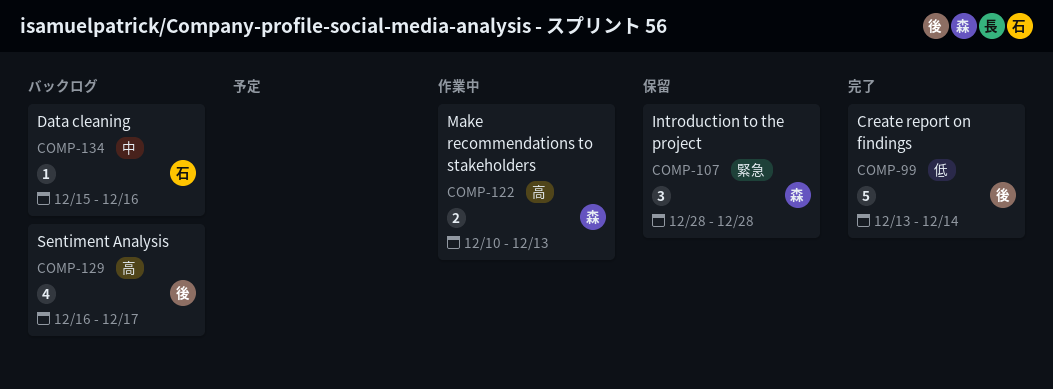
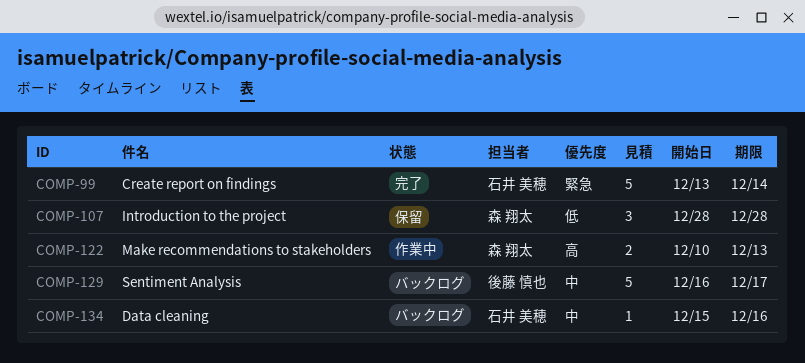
COMP-99, owner: 後藤 慎也 -> 石井 美穂
COMP-99, priority: 低 -> 緊急
COMP-107, priority: 緊急 -> 低
COMP-129, priority: 高 -> 中
COMP-129, estimate: 4 -> 5

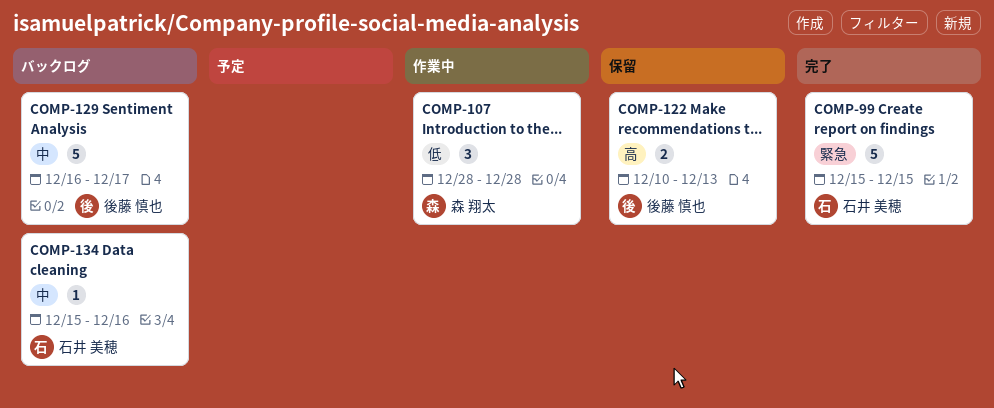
COMP-99, start: Dec 13 -> Dec 15
COMP-99, due: Dec 14 -> Dec 15
COMP-107, status: 保留 -> 作業中
COMP-122, status: 作業中 -> 保留
COMP-122, owner: 森 翔太 -> 後藤 慎也

